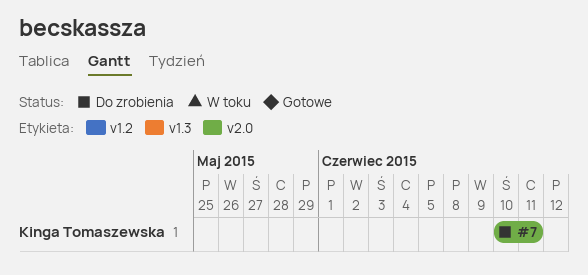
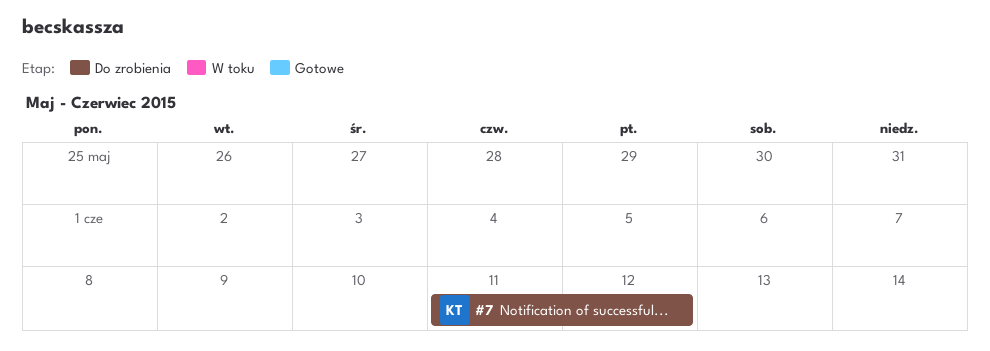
#7, start: Jun 10 -> Jun 11
#7, due: Jun 11 -> Jun 12

